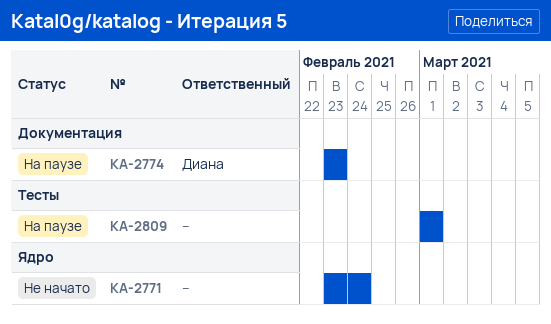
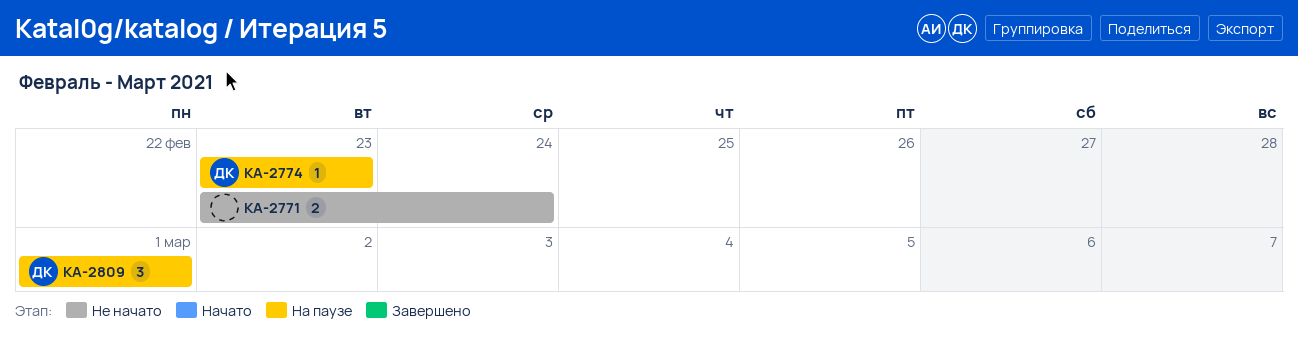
KA-2809, owner: none -> Диана

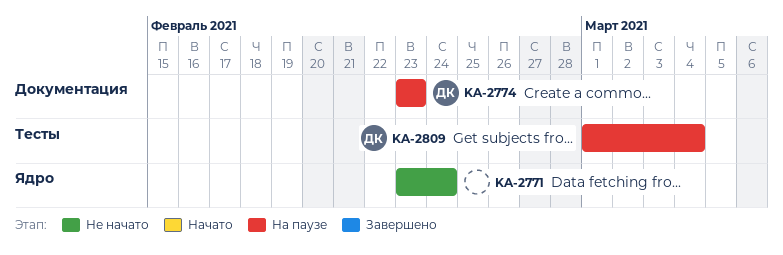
KA-2809, due: Mar 1 -> Mar 4

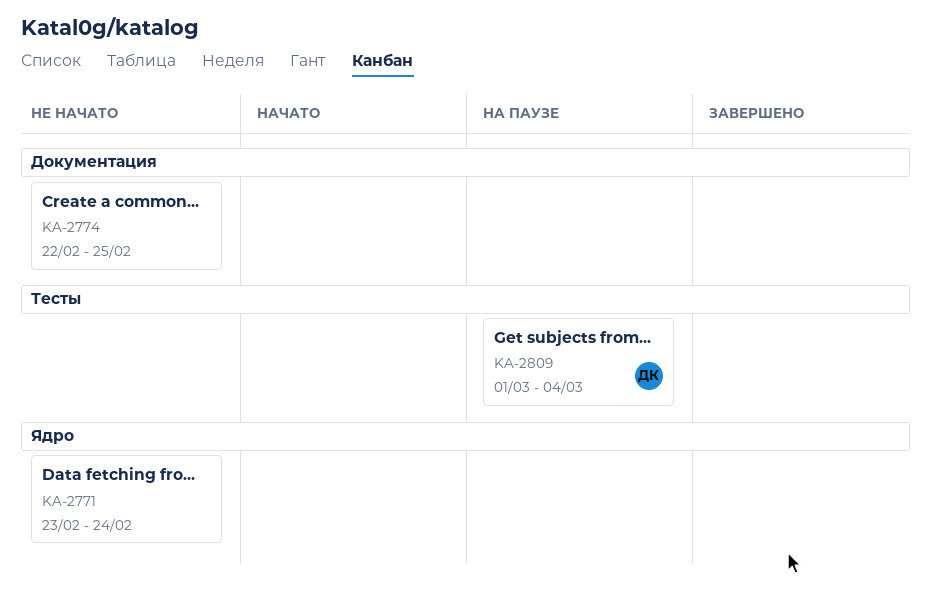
KA-2774, status: На паузе -> Не начато
KA-2774, owner: ДК -> none
KA-2774, start: Feb 23 -> Feb 22
KA-2774, due: Feb 23 -> Feb 25

